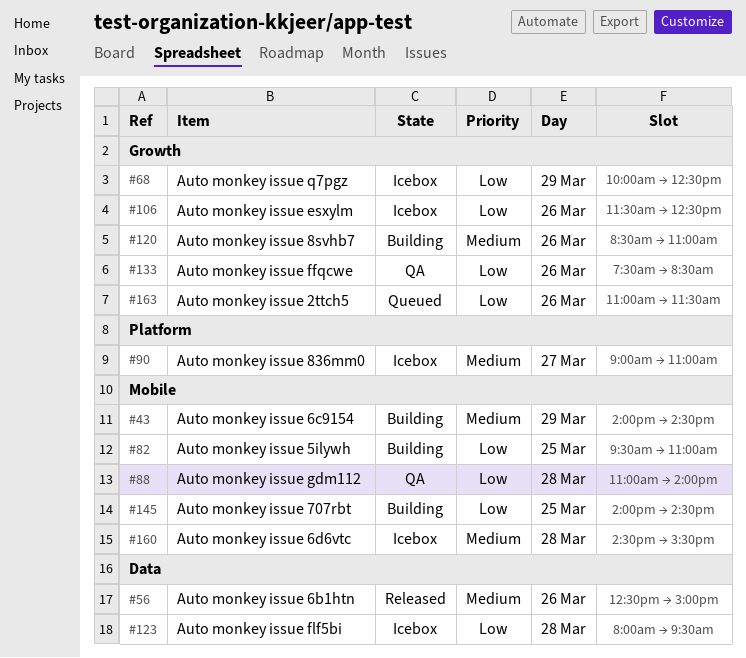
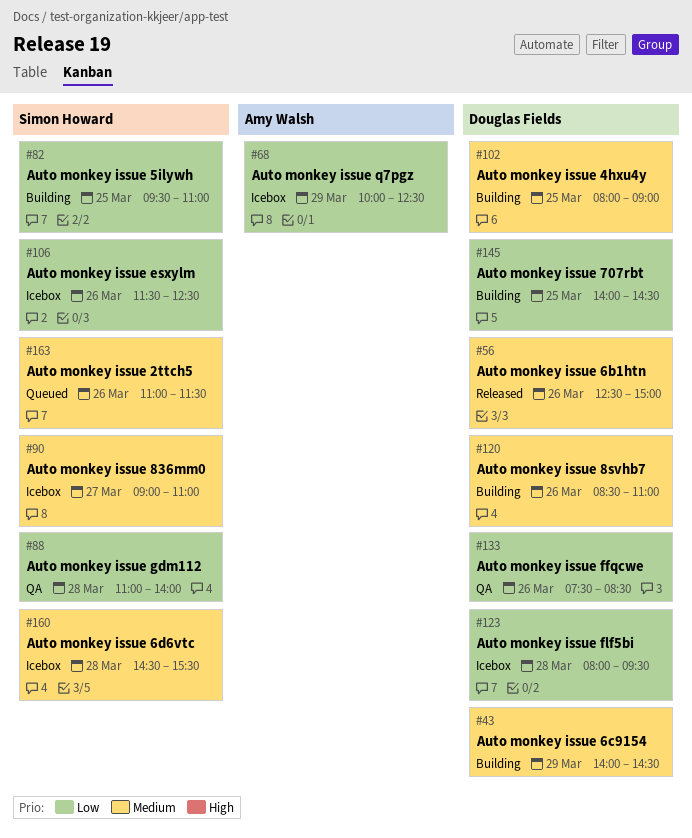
#102: none -> present
#163, priority: Low -> Medium

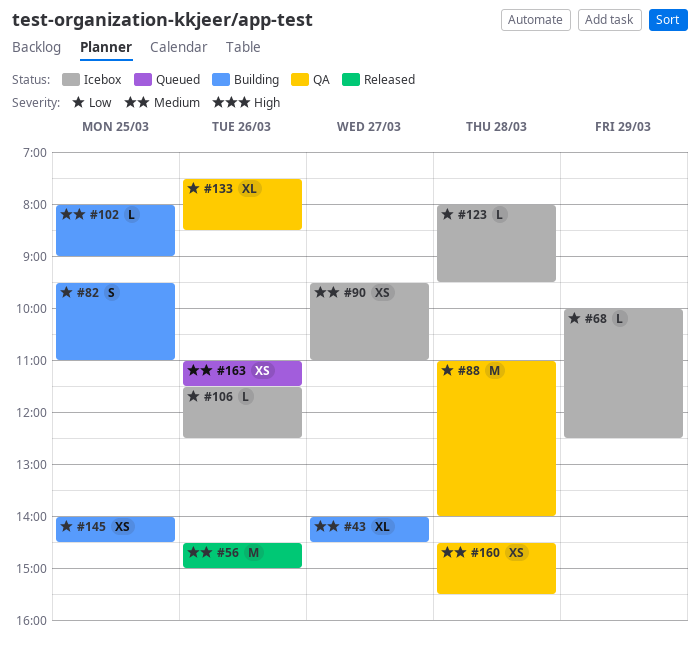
#43, day: Mar 29 -> Mar 27
#56, begins: 12:30 -> 14:30
#90, begins: 09:00 -> 09:30
#120: present -> none
#160, status: Icebox -> QA

